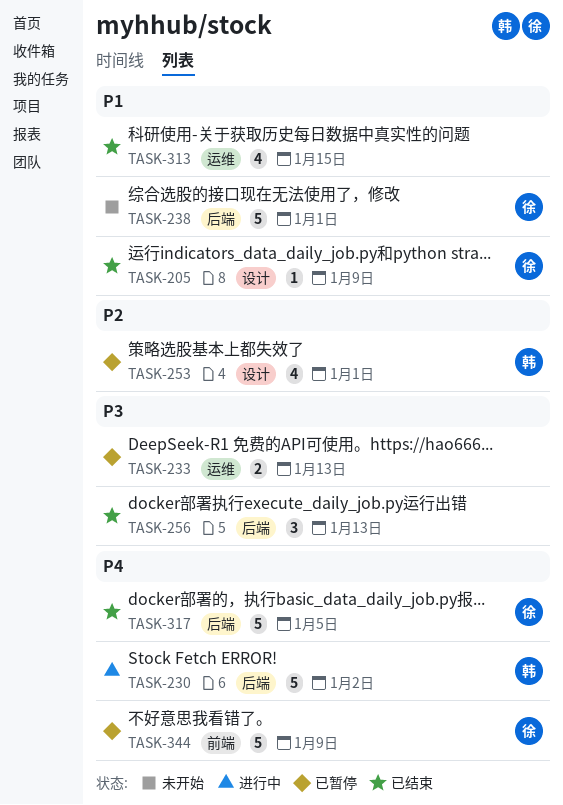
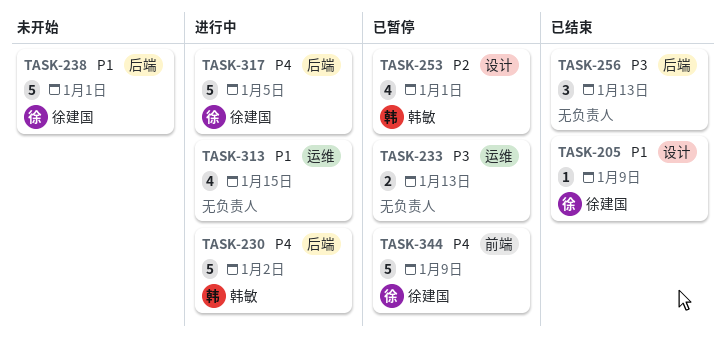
TASK-313, status: 已结束 -> 进行中
TASK-317, status: 已结束 -> 进行中

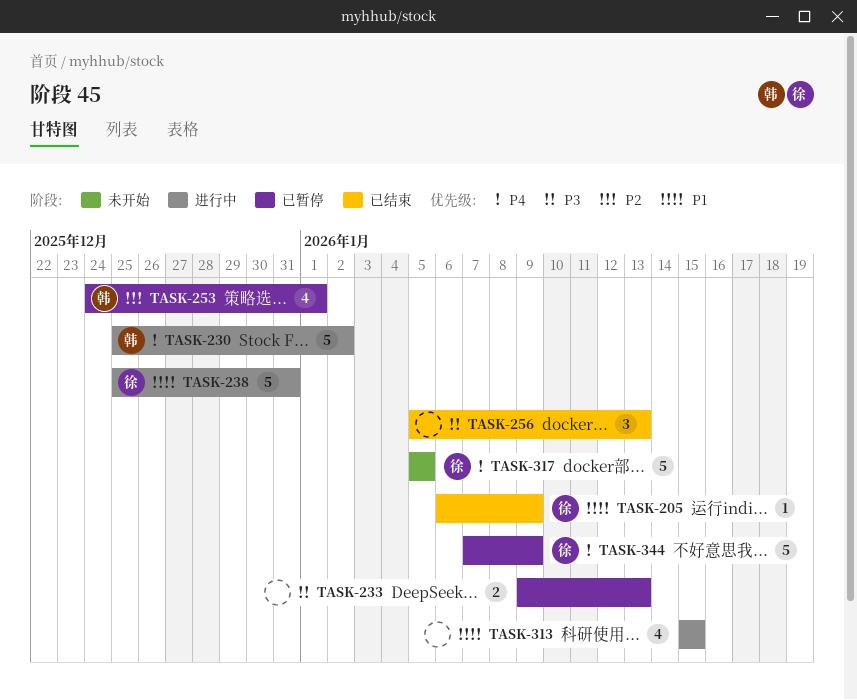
TASK-238, status: 未开始 -> 进行中
TASK-238, due: Jan 1 -> Dec 31
TASK-317, status: 进行中 -> 未开始

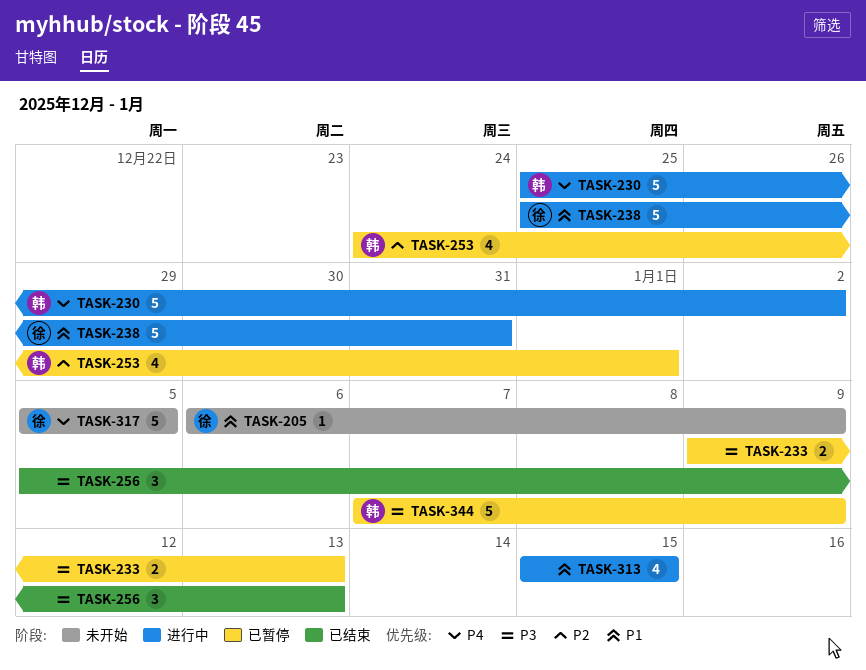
TASK-205, status: 已结束 -> 未开始
TASK-344, owner: 徐 -> 韩
TASK-344, priority: P4 -> P3

